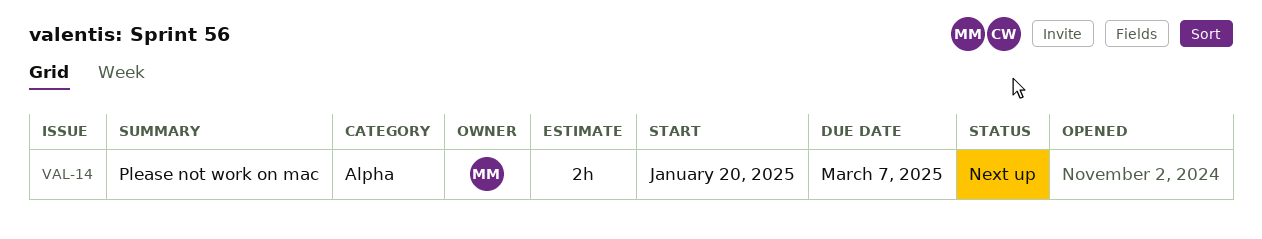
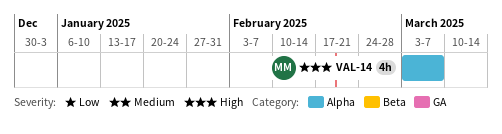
VAL-14, estimate: 2h -> 4h
VAL-14, start: Jan 20 -> Mar 3

